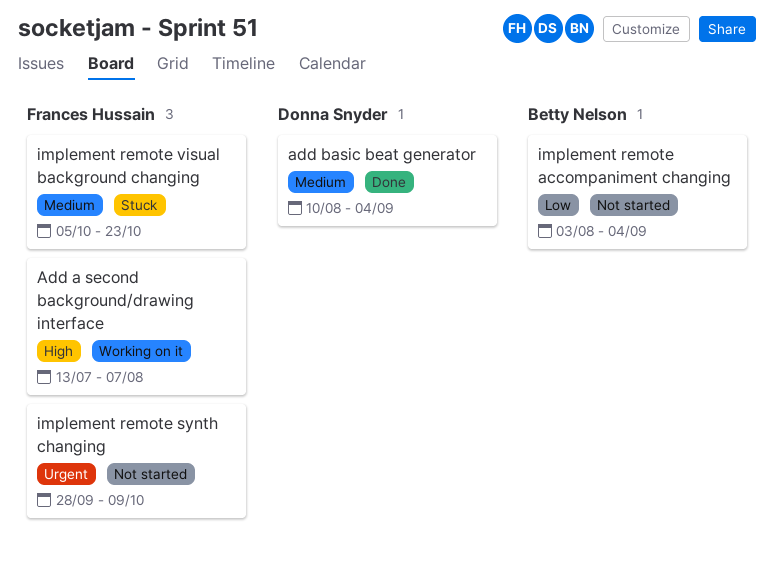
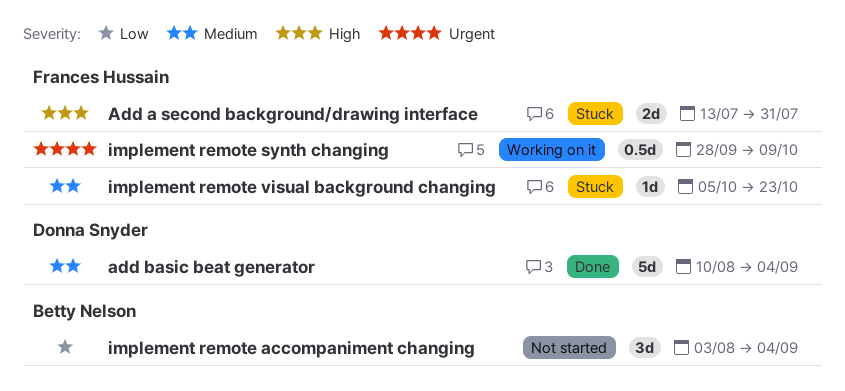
Add a second background/drawing interface, status: Working on it -> Stuck
Add a second background/drawing interface, due: Aug 7 -> Jul 31
implement remote synth changing, status: Not started -> Working on it

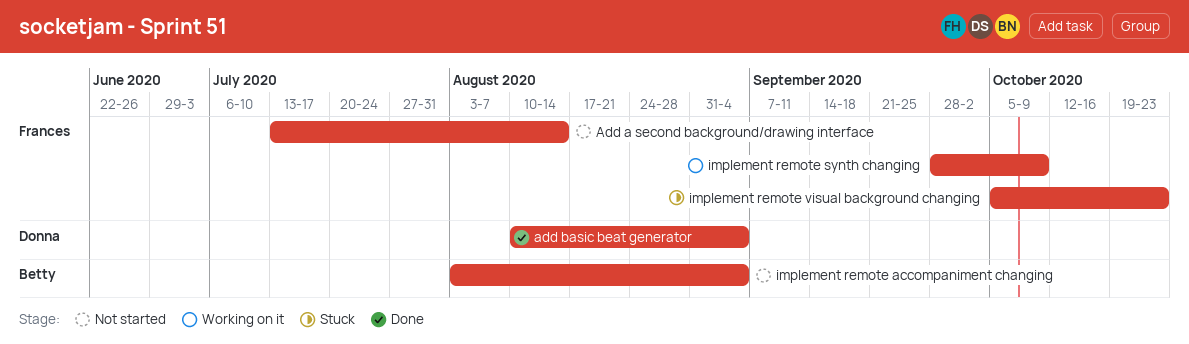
Add a second background/drawing interface, status: Stuck -> Not started
Add a second background/drawing interface, due: Jul 31 -> Aug 14

